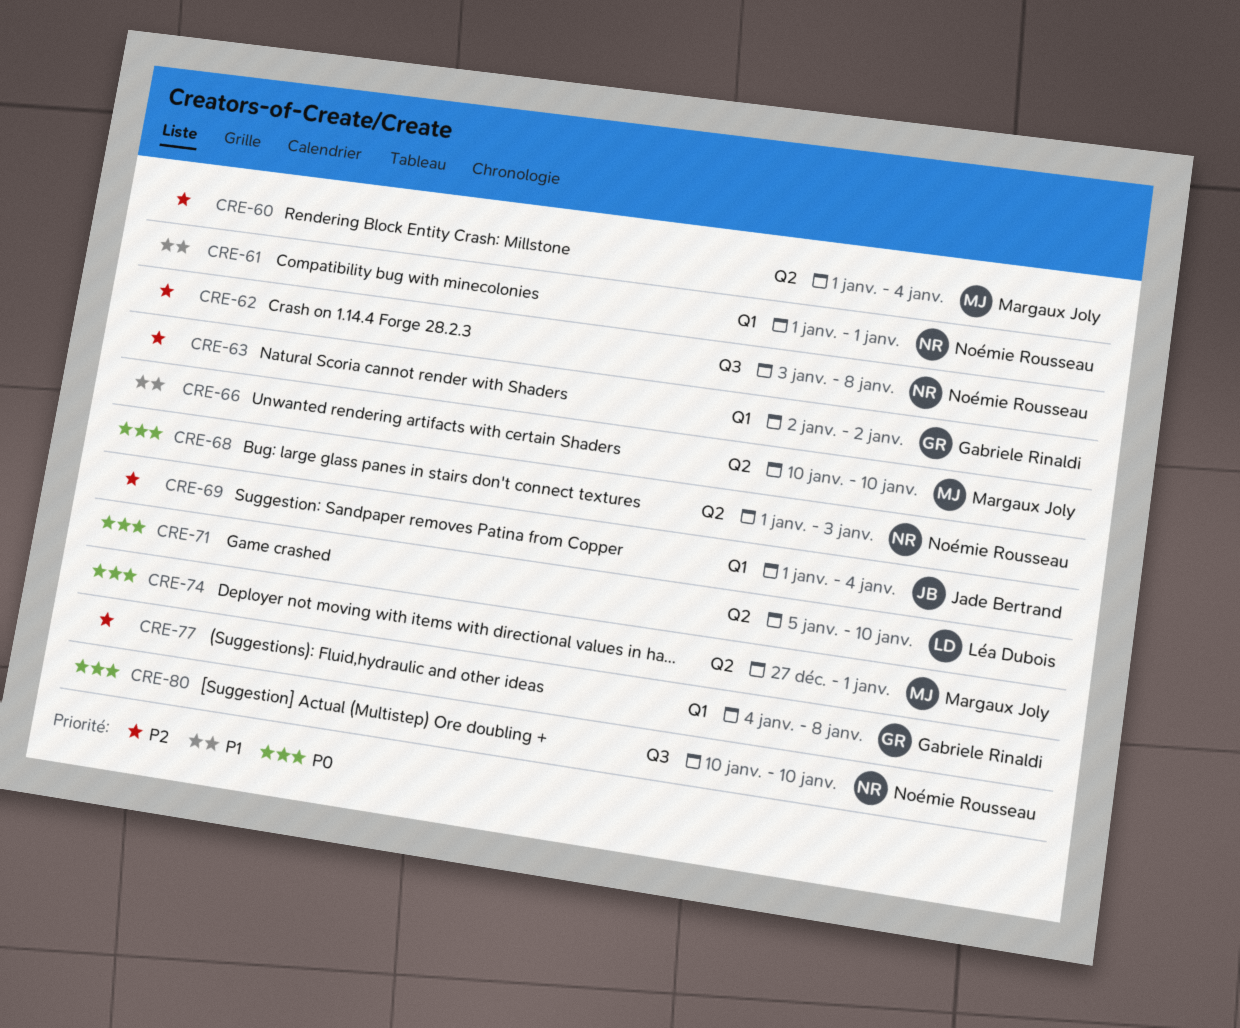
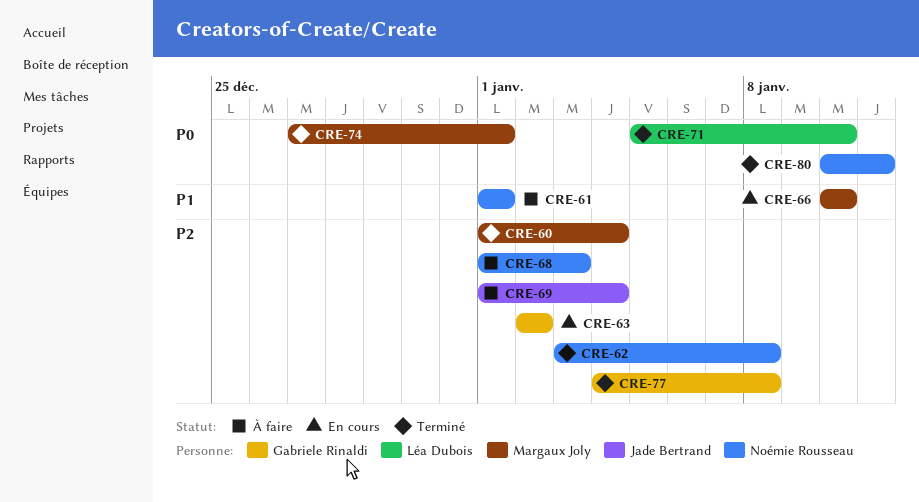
CRE-68, priority: P0 -> P2
CRE-80, due: Jan 10 -> Jan 11

